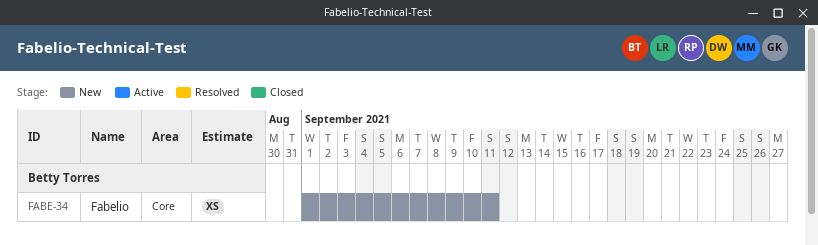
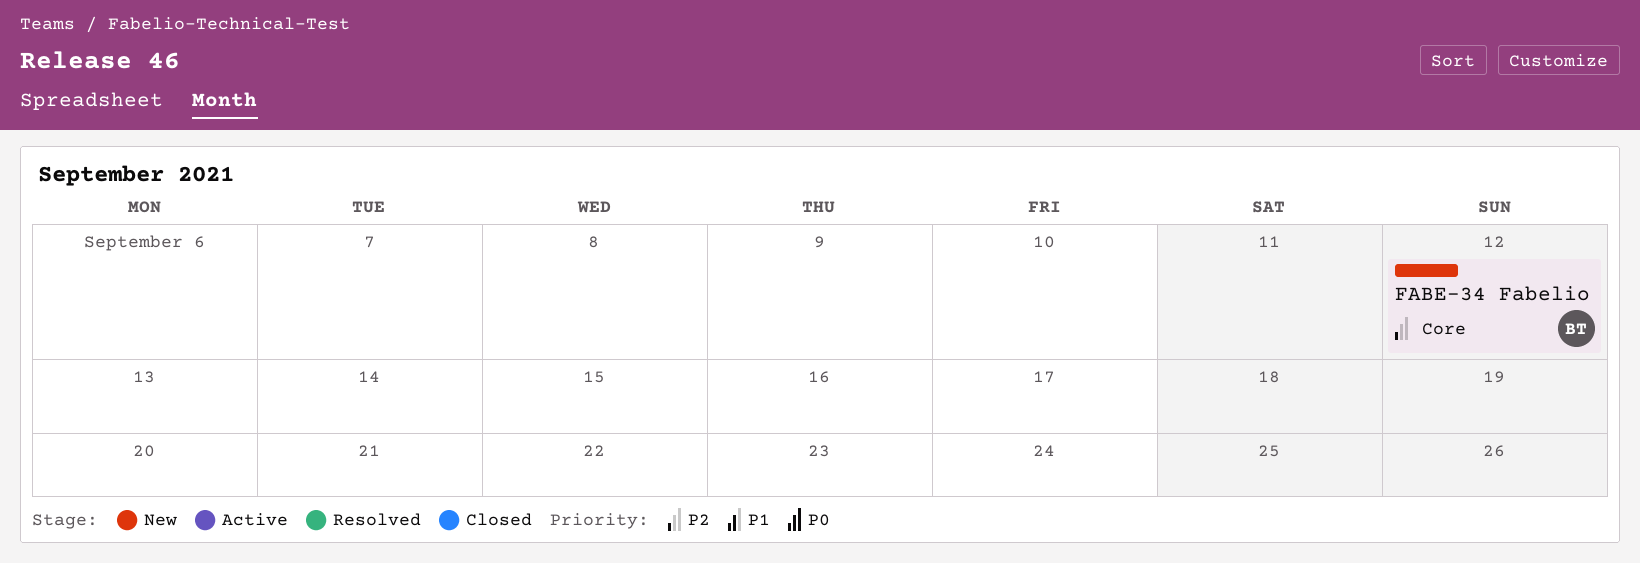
FABE-34, due: Sep 11 -> Sep 12

